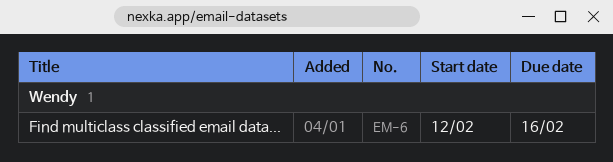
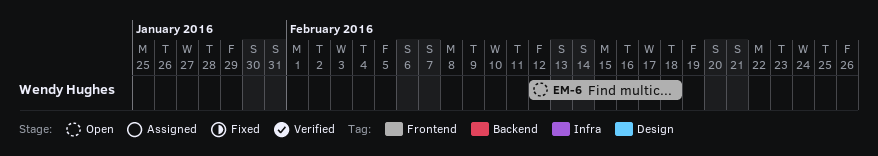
EM-6, due: Feb 16 -> Feb 18

